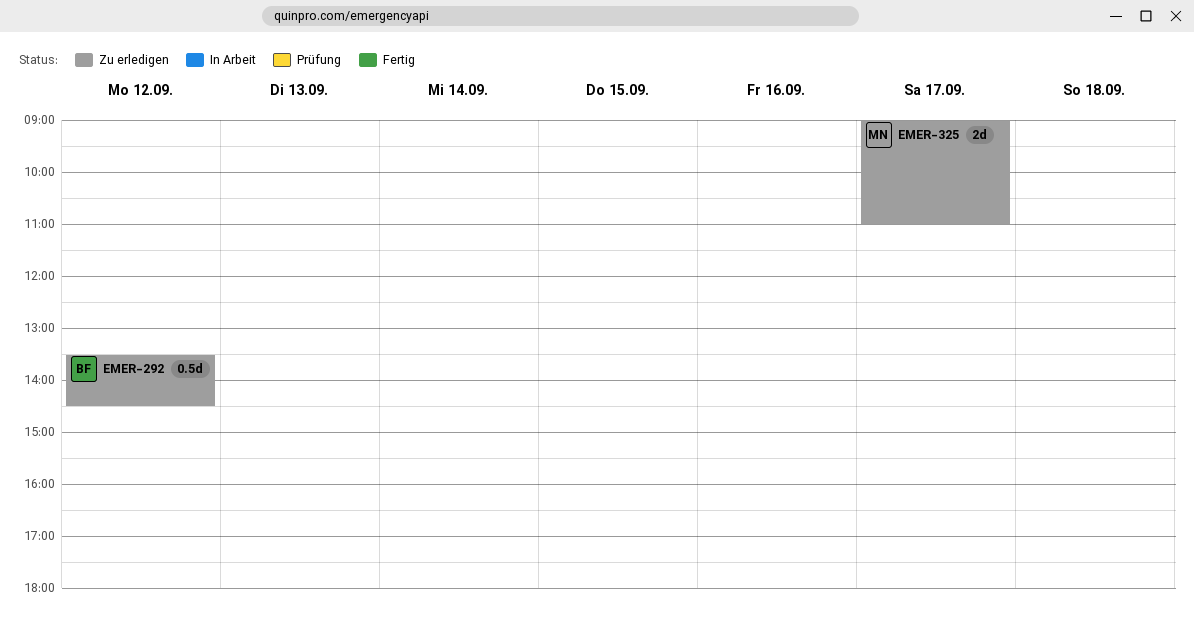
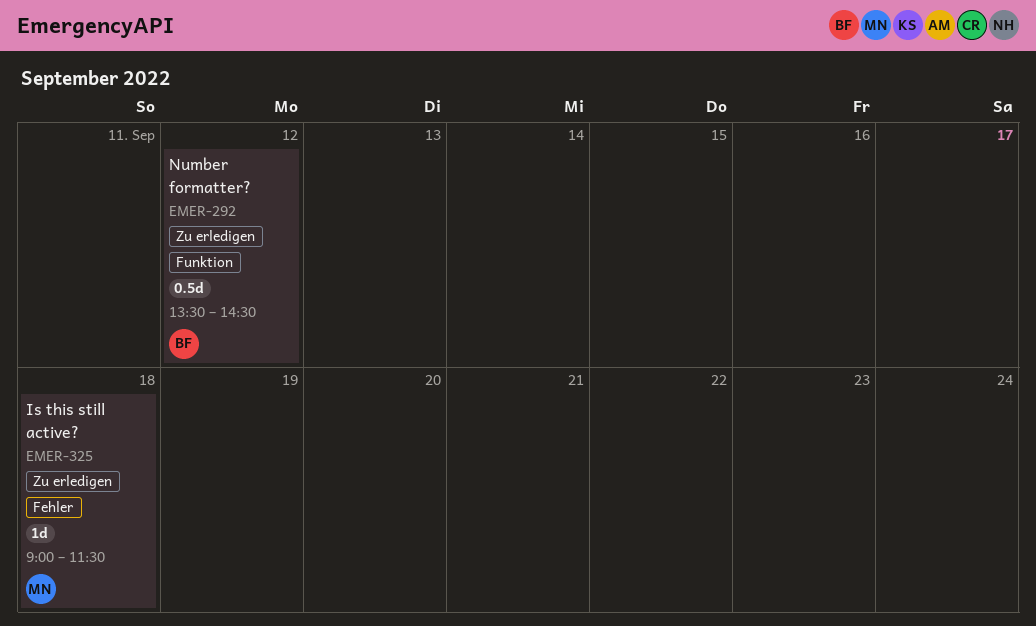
EMER-325, estimate: 2d -> 1d
EMER-325, day: Sep 17 -> Sep 18
EMER-325, ends: 11:00 -> 11:30

